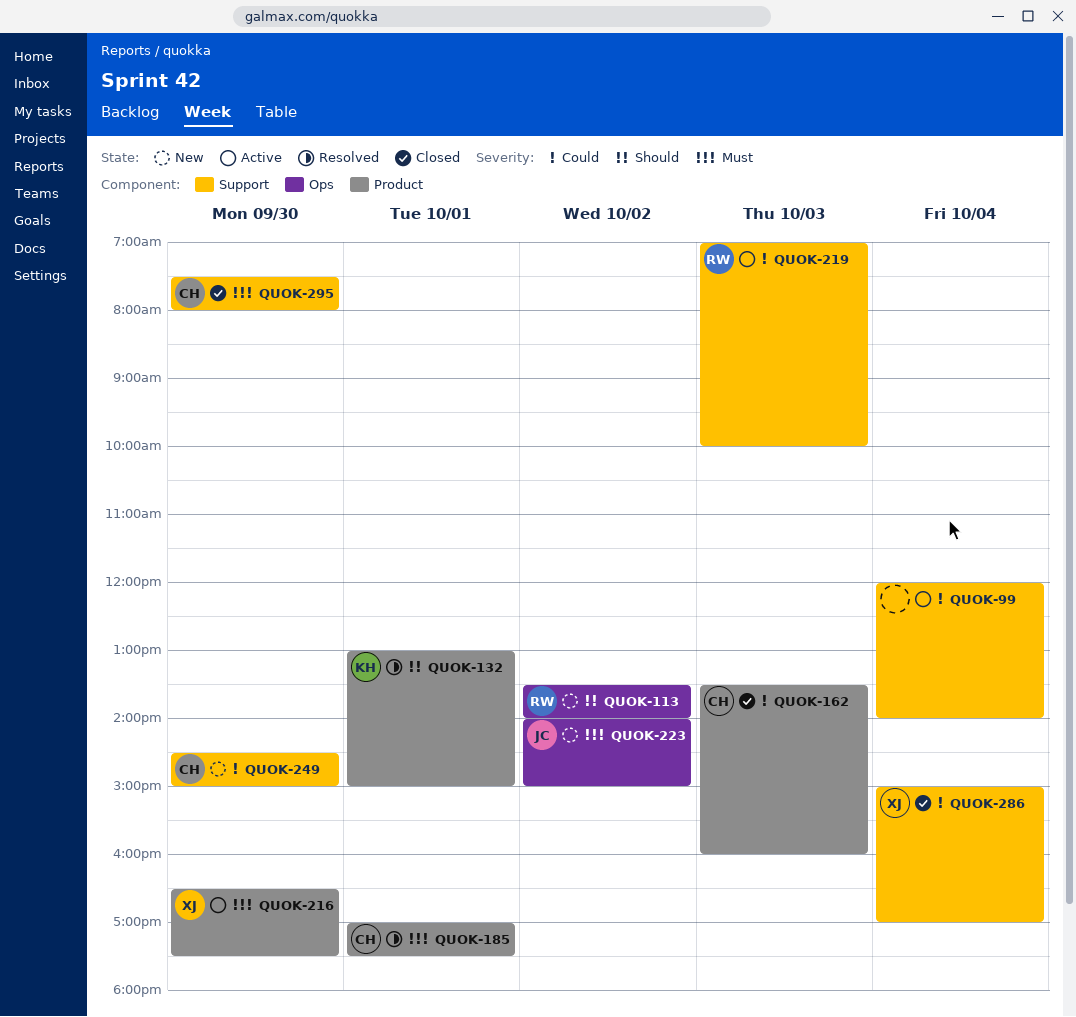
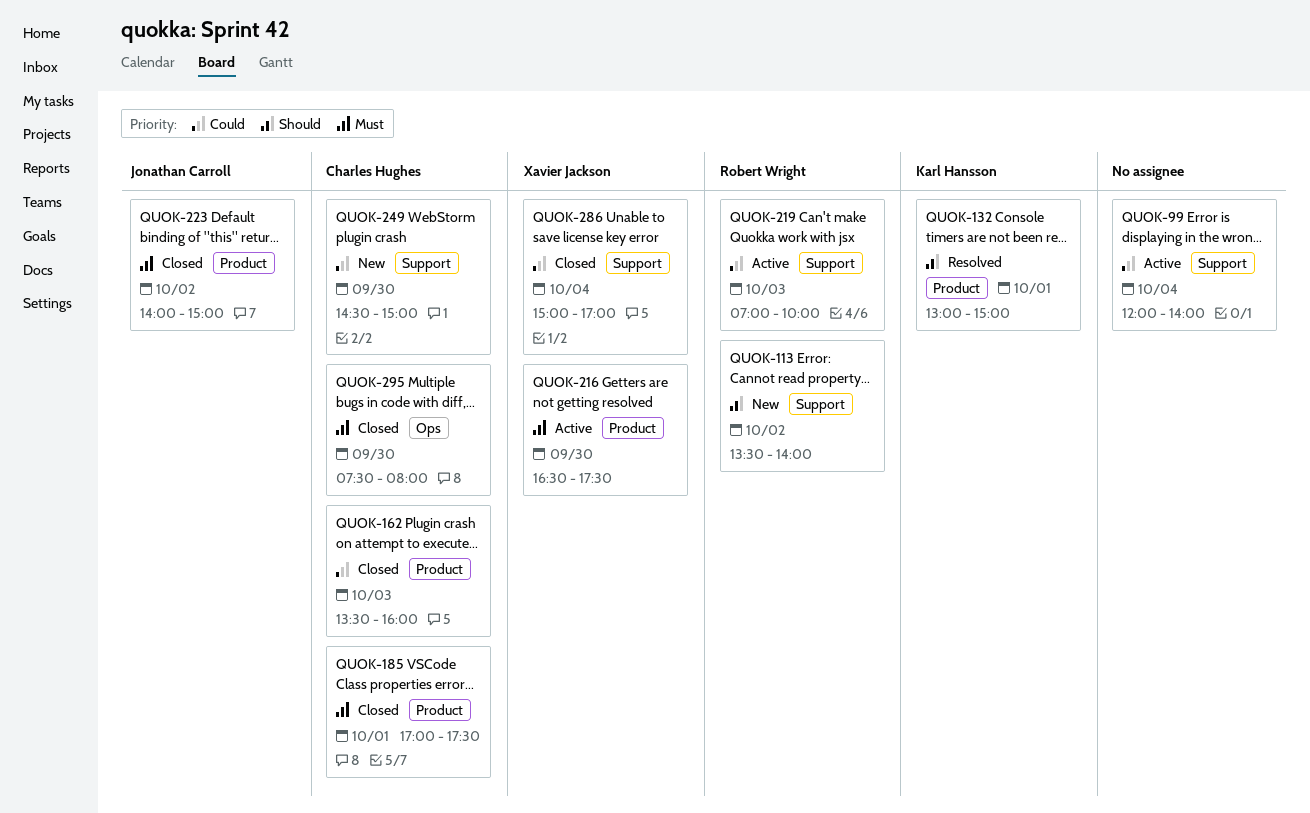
QUOK-113, label: Ops -> Support
QUOK-185, status: Resolved -> Closed
QUOK-223, status: New -> Closed
QUOK-223, label: Ops -> Product
QUOK-295, label: Support -> Ops

